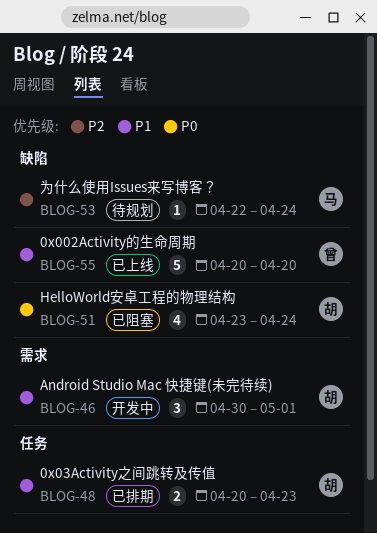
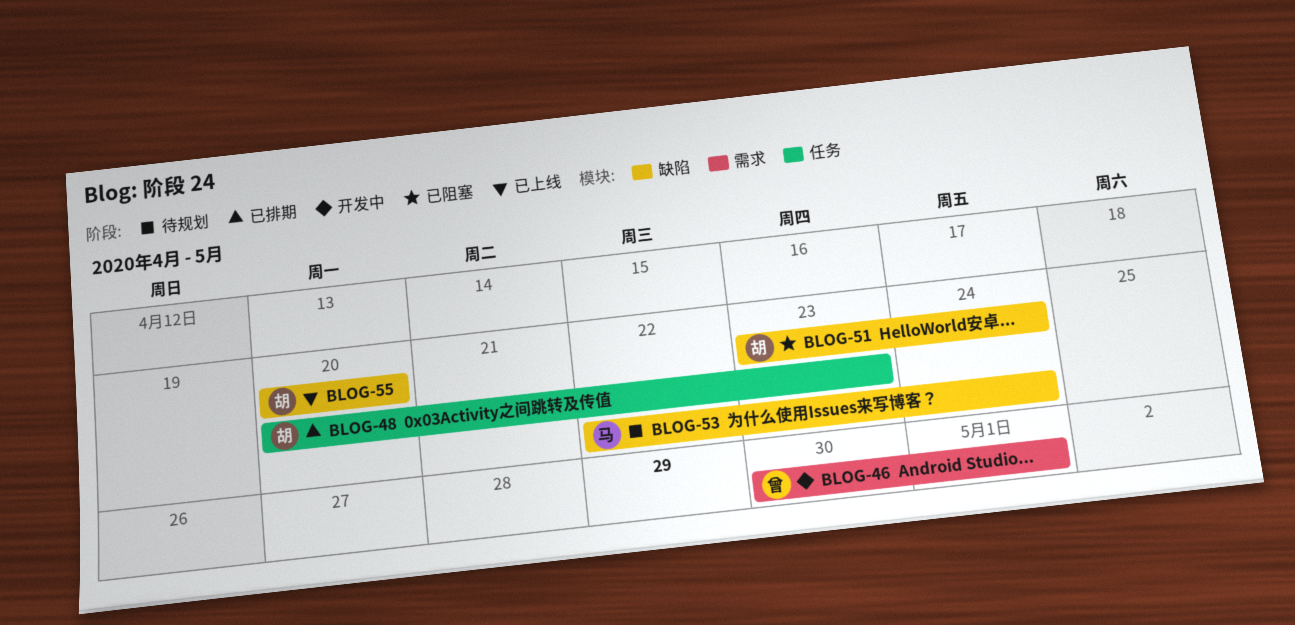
BLOG-46, owner: 胡 -> 曾
BLOG-55, owner: 曾 -> 胡

